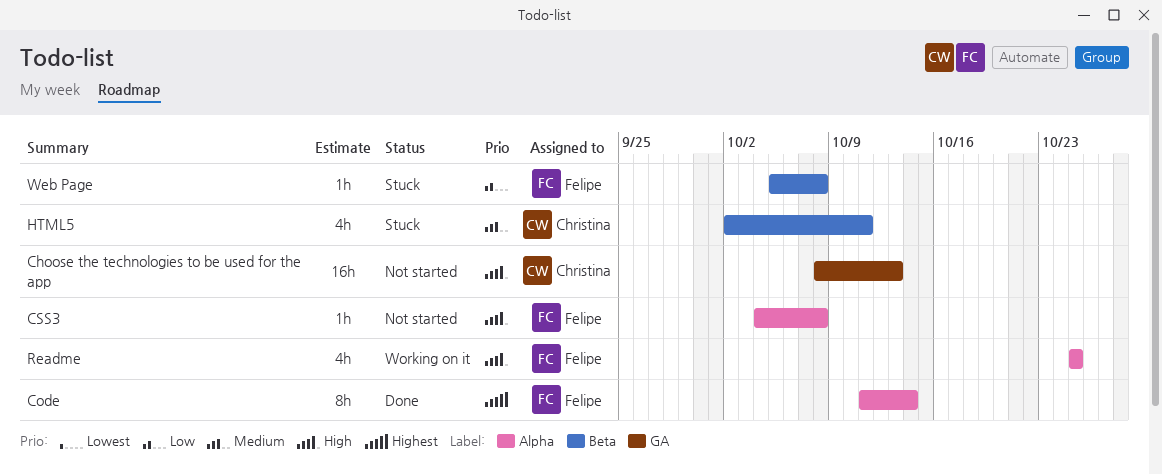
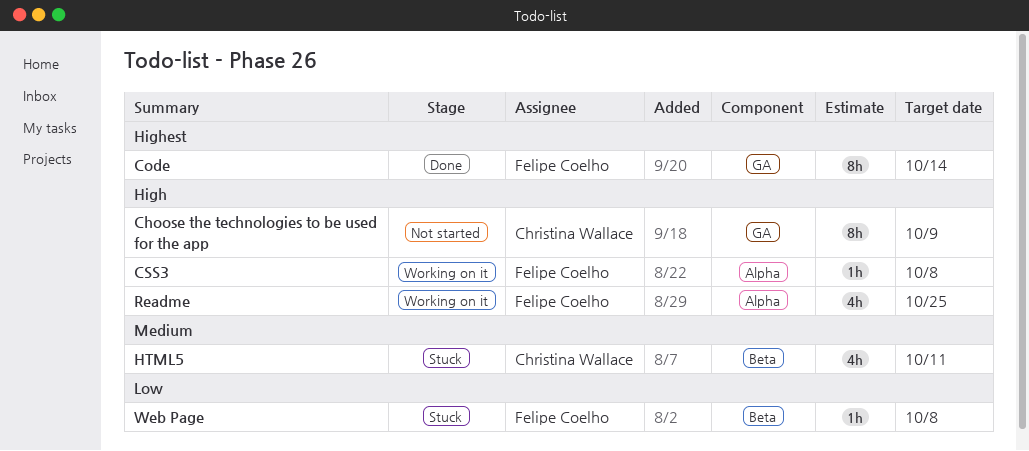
Choose the technologies to be used for the app, estimate: 16h -> 8h
Choose the technologies to be used for the app, due: Oct 13 -> Oct 9
Code, label: Alpha -> GA
CSS3, status: Not started -> Working on it

